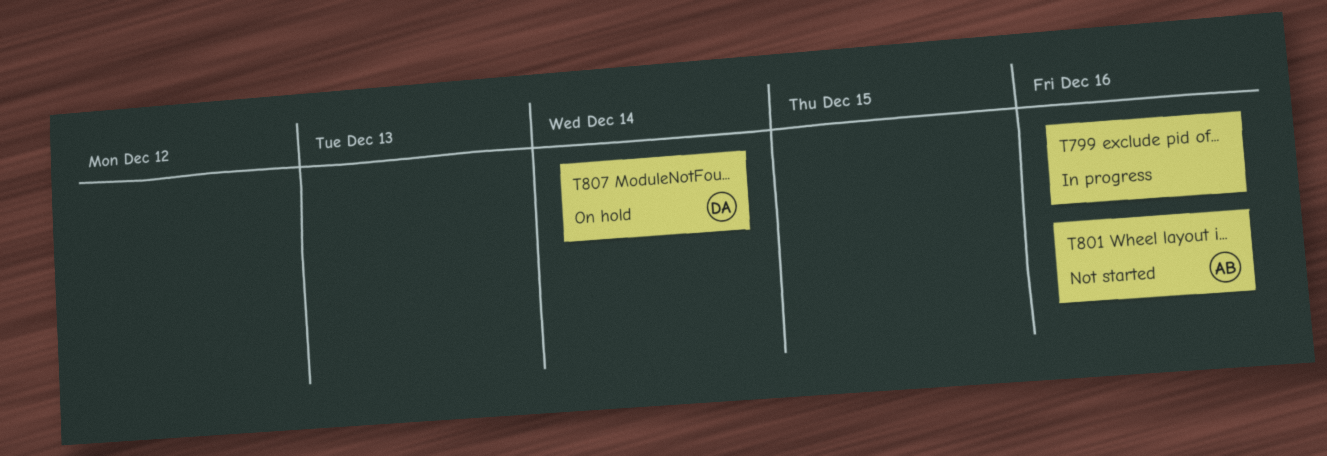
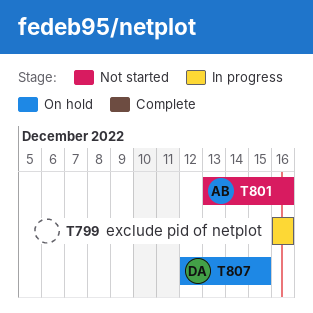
T807, due: Dec 14 -> Dec 15

